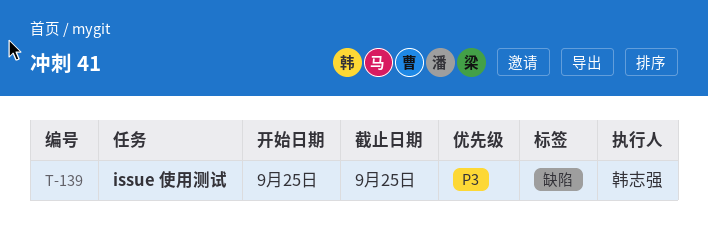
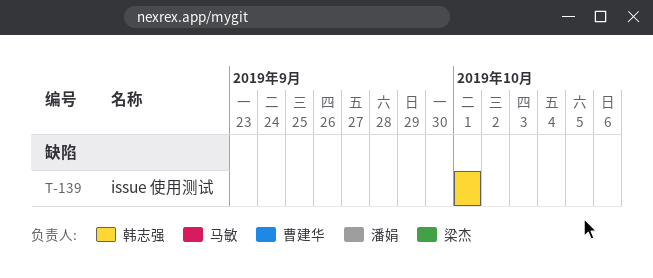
T-139, start: Sep 25 -> Oct 1
T-139, due: Sep 25 -> Oct 1

